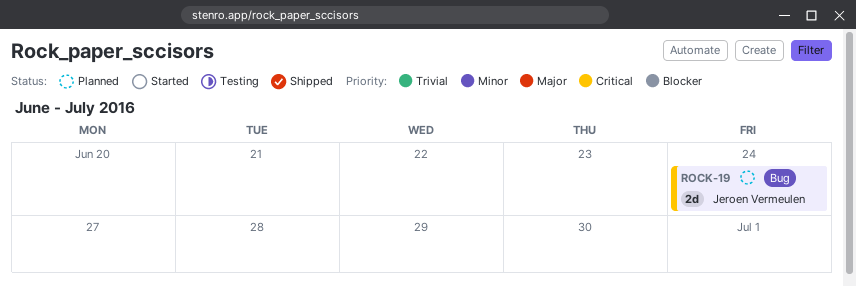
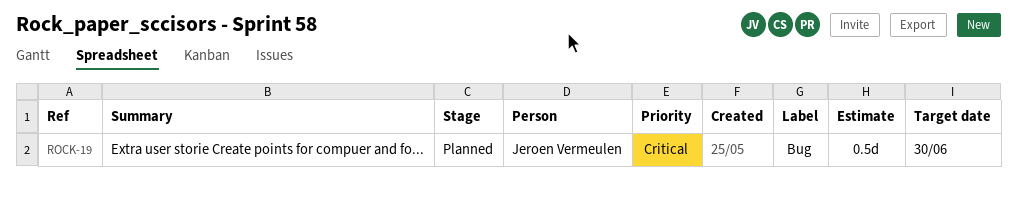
ROCK-19, estimate: 2d -> 0.5d
ROCK-19, due: Jun 24 -> Jun 30

